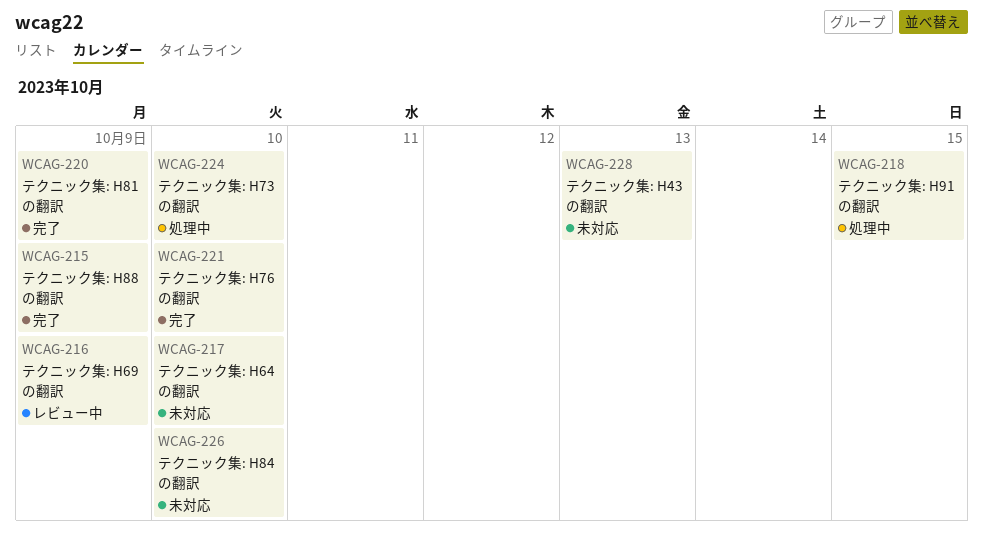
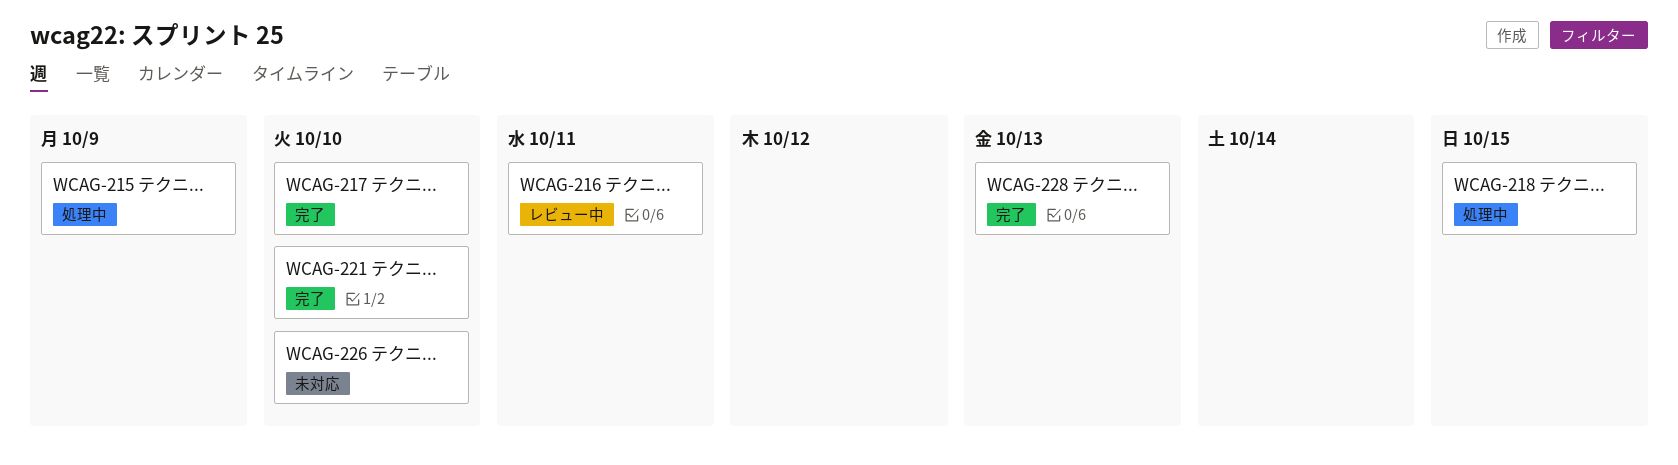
WCAG-215, status: 完了 -> 処理中
WCAG-216, due: Oct 9 -> Oct 11
WCAG-217, status: 未対応 -> 完了
WCAG-220: present -> none
WCAG-224: present -> none
WCAG-228, status: 未対応 -> 完了

